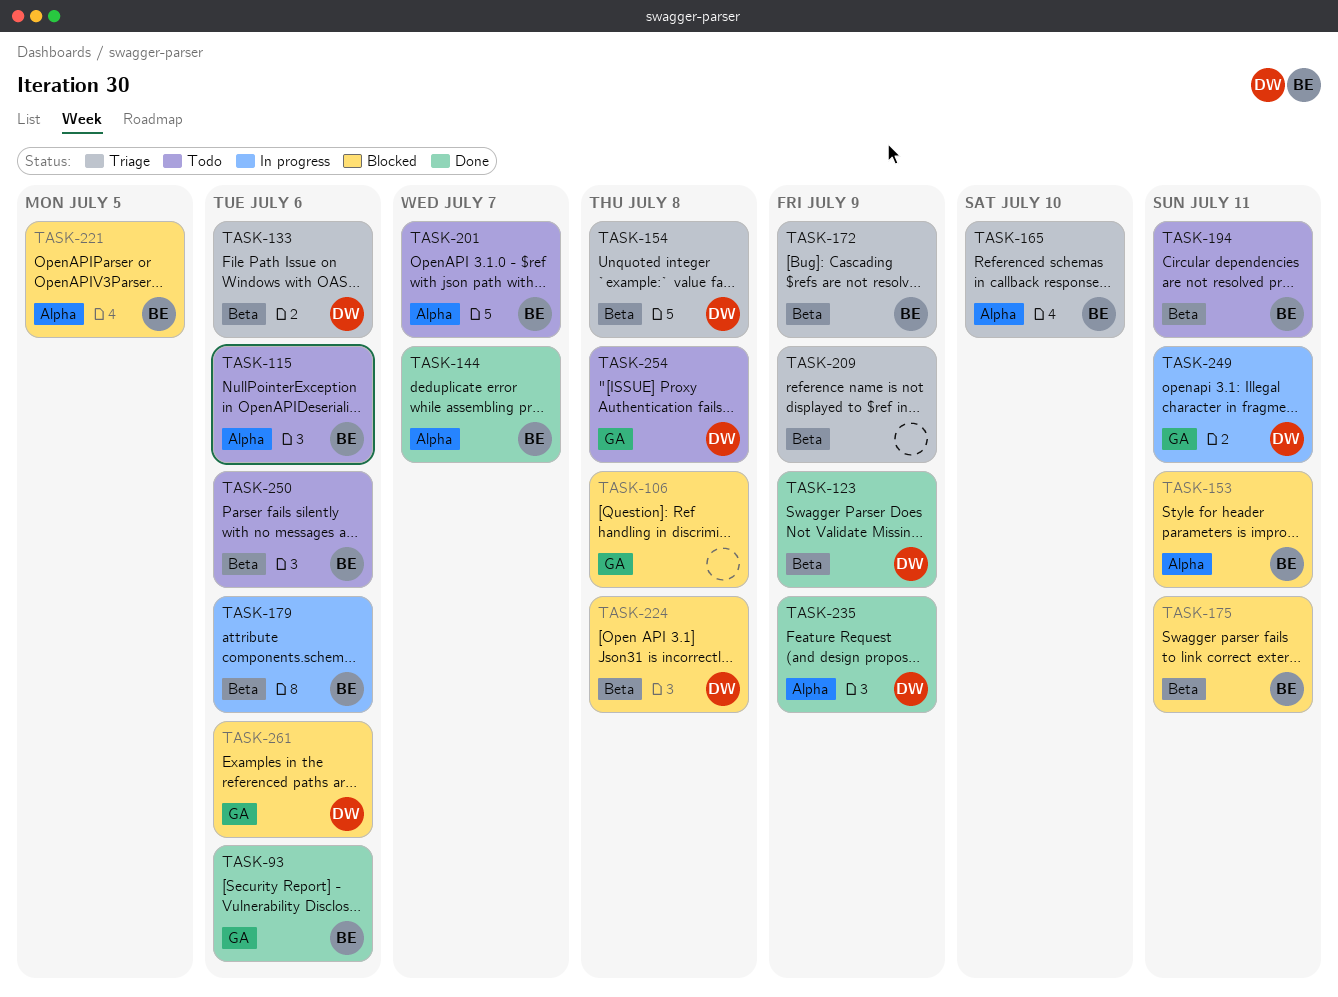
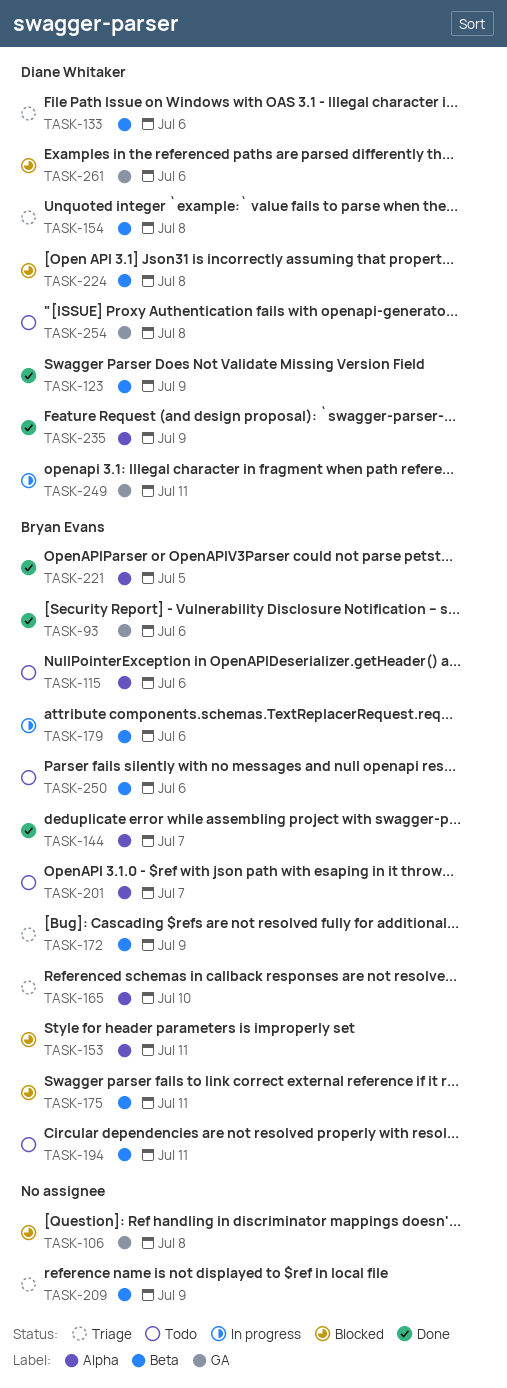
TASK-221, status: Blocked -> Done

